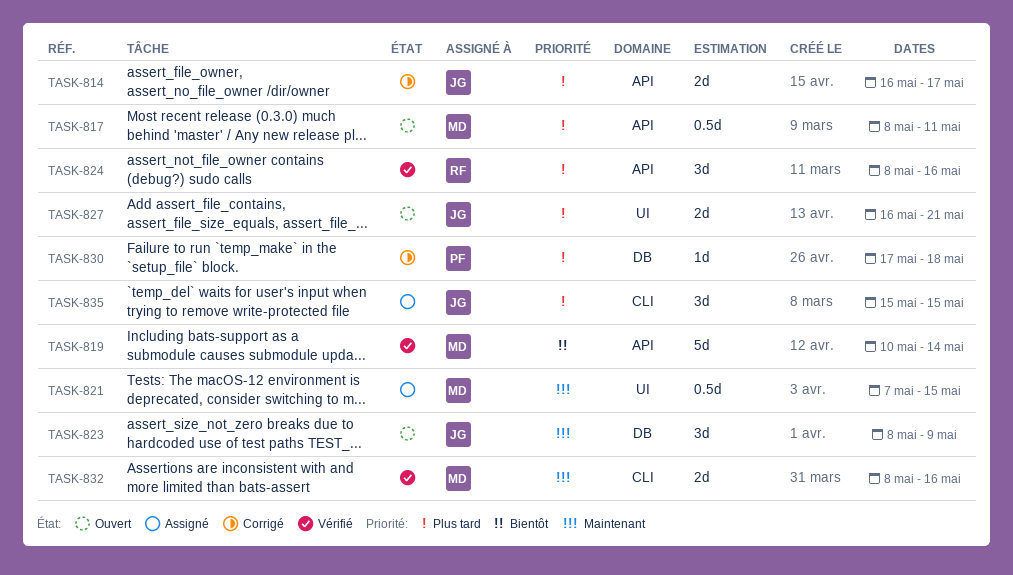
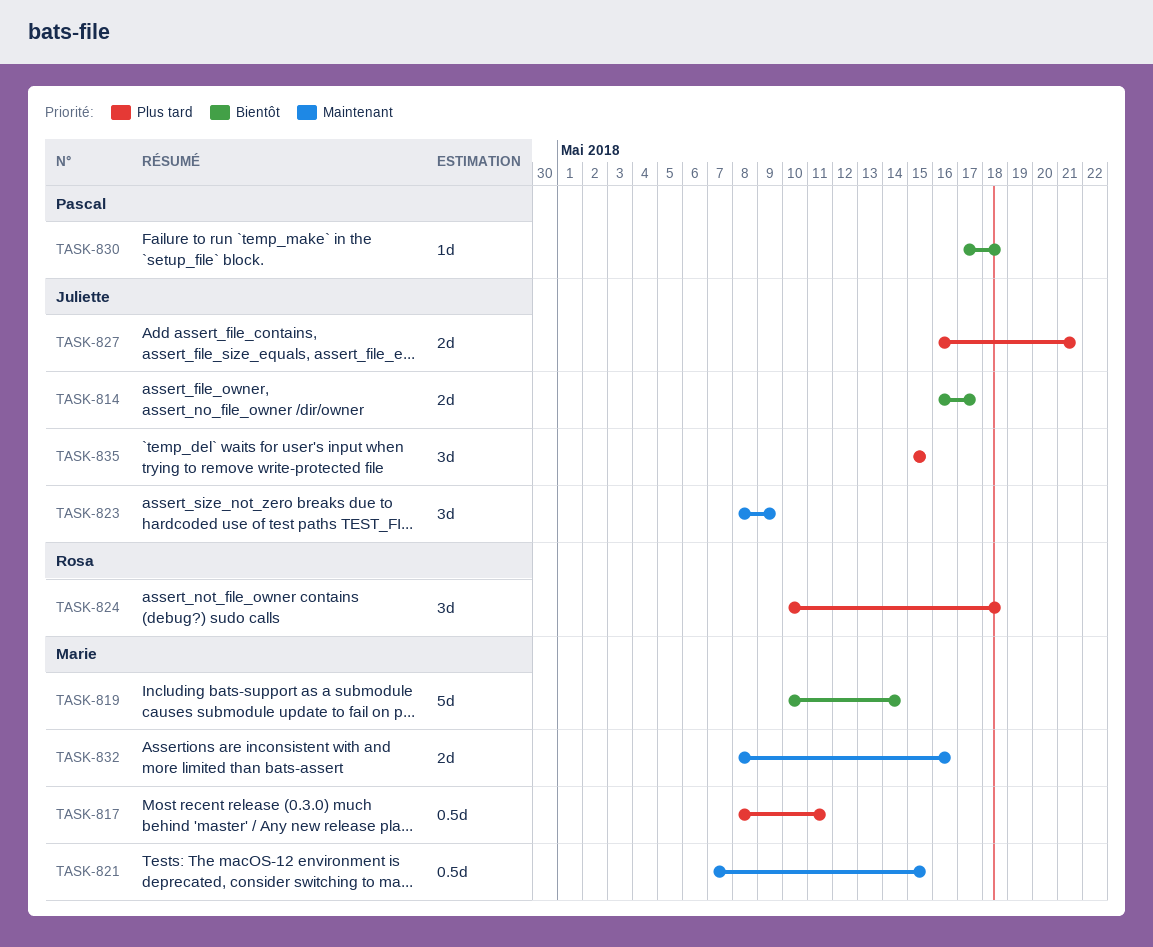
TASK-814, priority: Plus tard -> Bientôt
TASK-824, start: May 8 -> May 10
TASK-824, due: May 16 -> May 18
TASK-830, priority: Plus tard -> Bientôt

